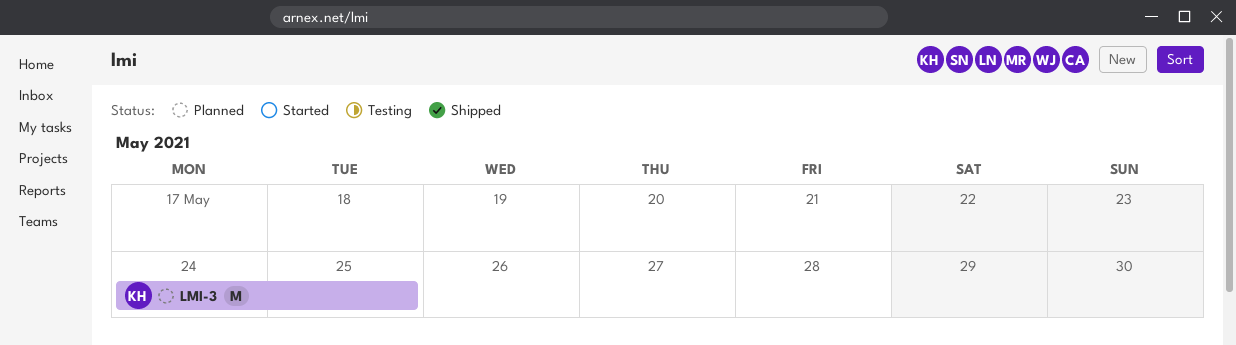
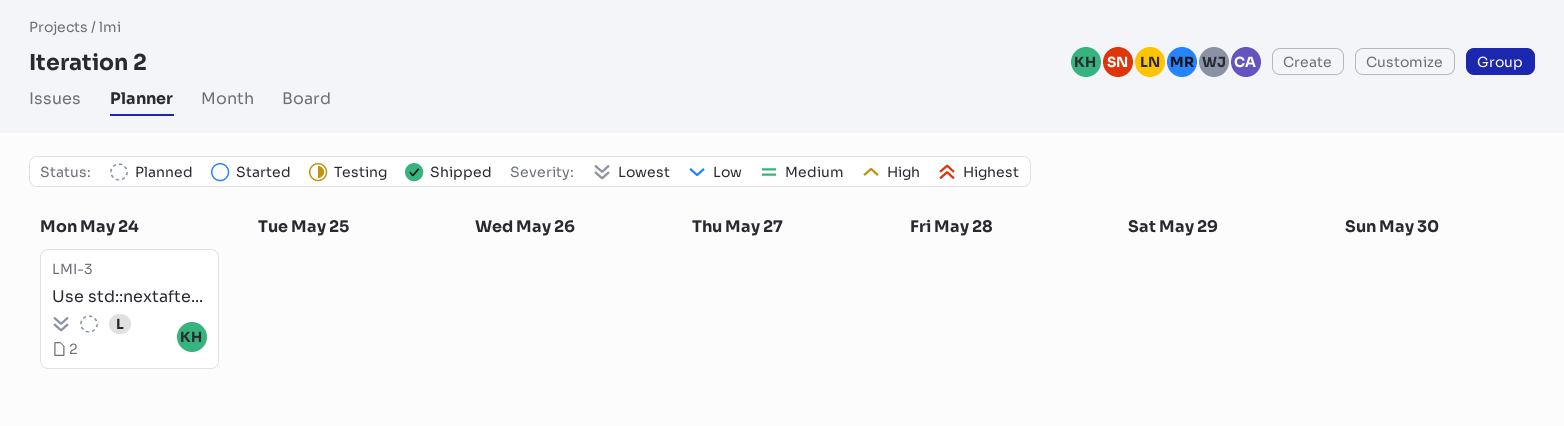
LMI-3, estimate: M -> L
LMI-3, due: May 25 -> May 24

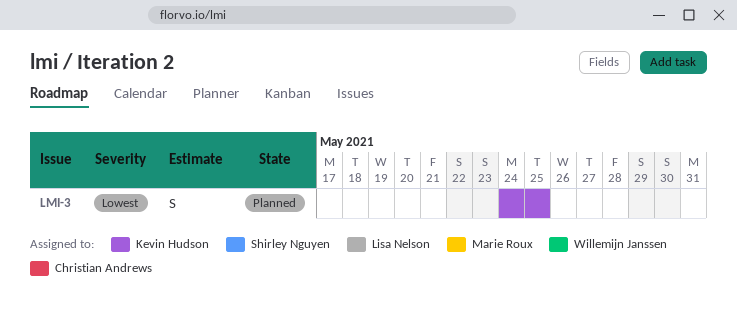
LMI-3, estimate: L -> S
LMI-3, due: May 24 -> May 25

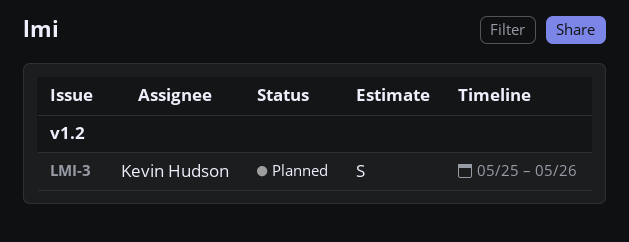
LMI-3, start: May 24 -> May 25
LMI-3, due: May 25 -> May 26

